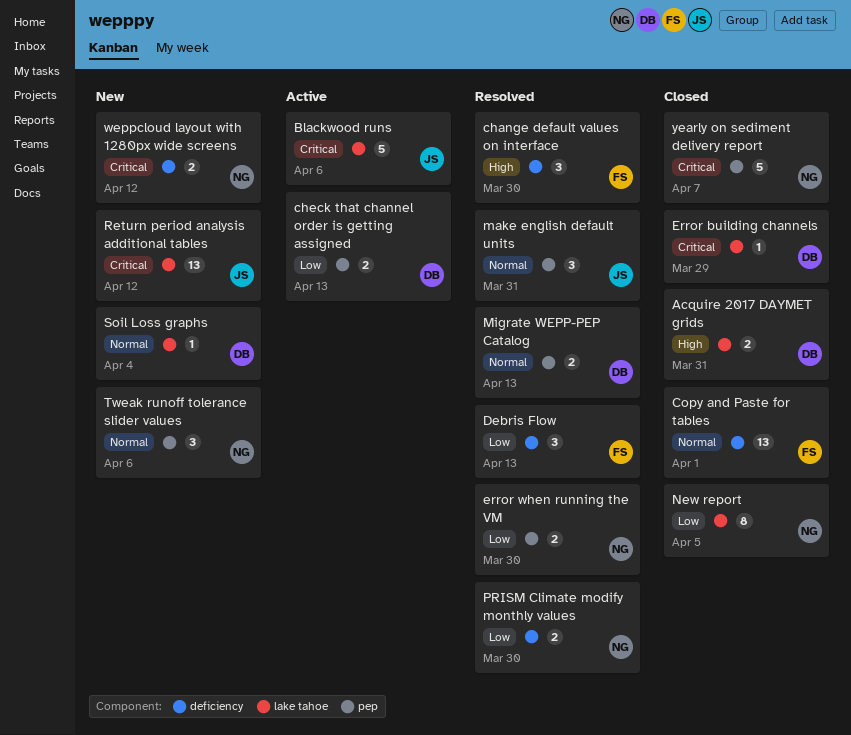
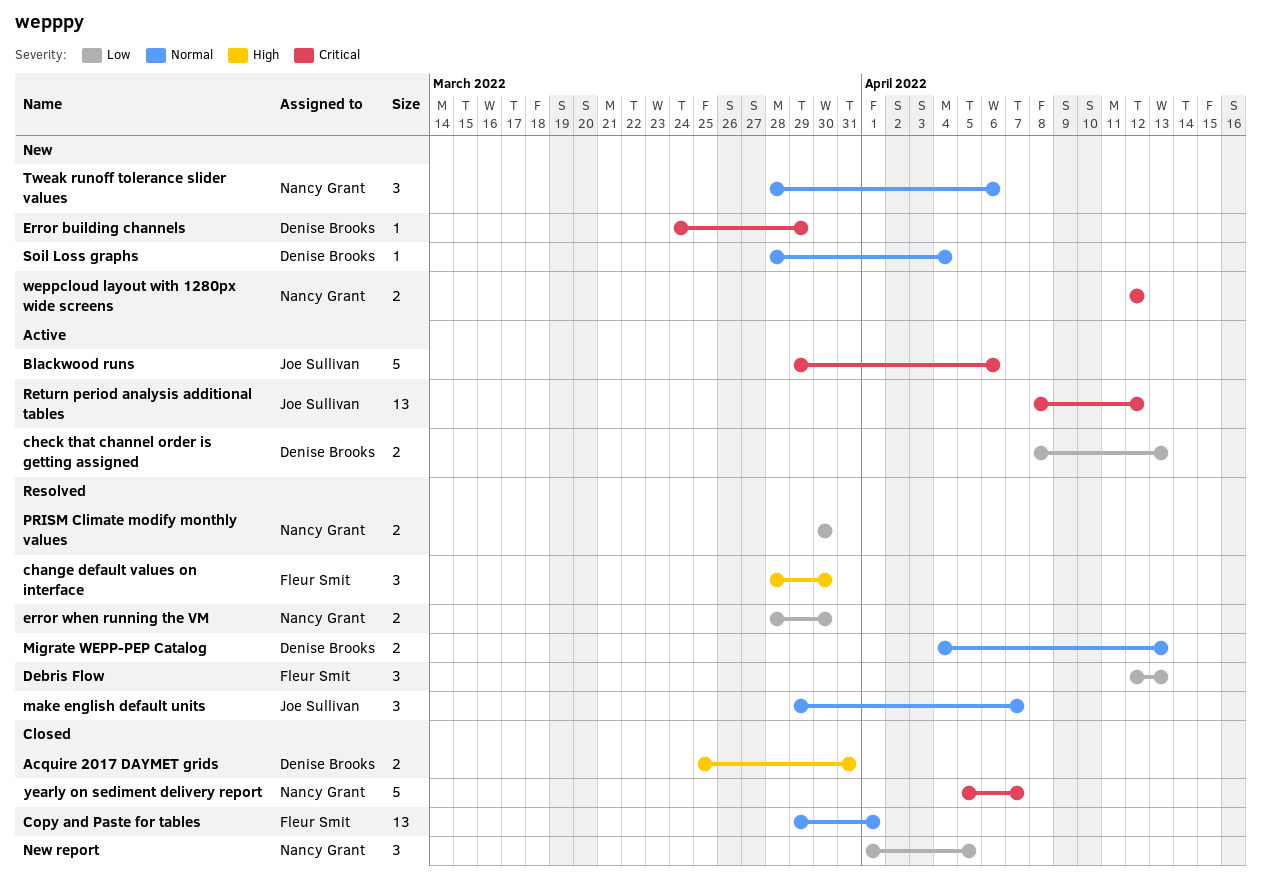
Error building channels, status: Closed -> New
make english default units, due: Mar 31 -> Apr 7
New report, estimate: 8 -> 3
Return period analysis additional tables, status: New -> Active

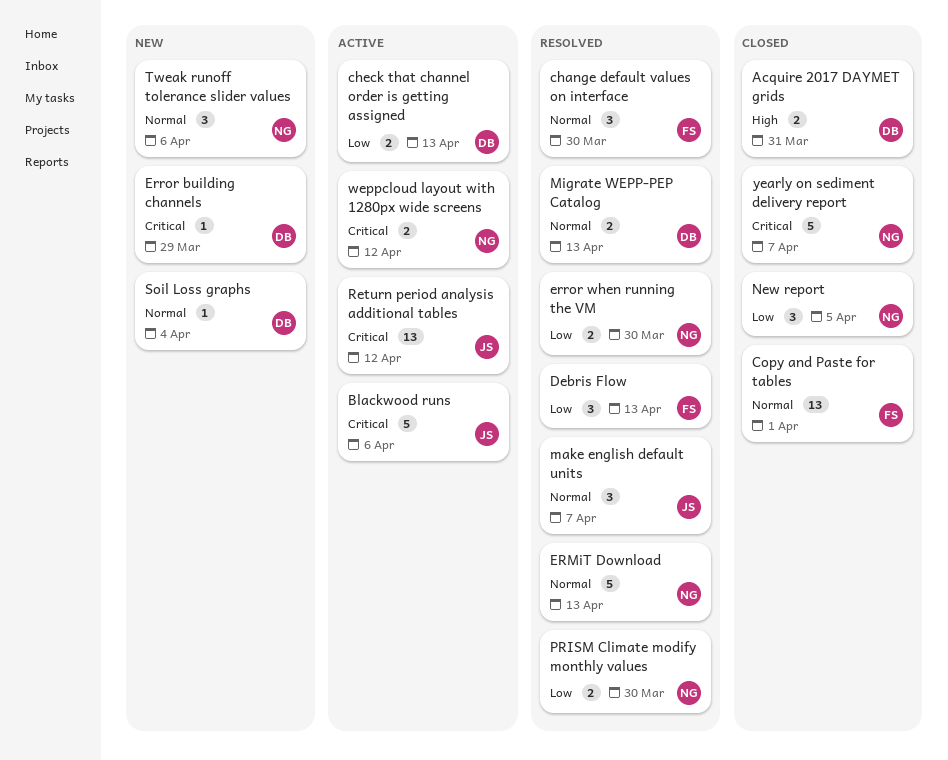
change default values on interface, priority: High -> Normal
ERMiT Download: none -> present
weppcloud layout with 1280px wide screens, status: New -> Active

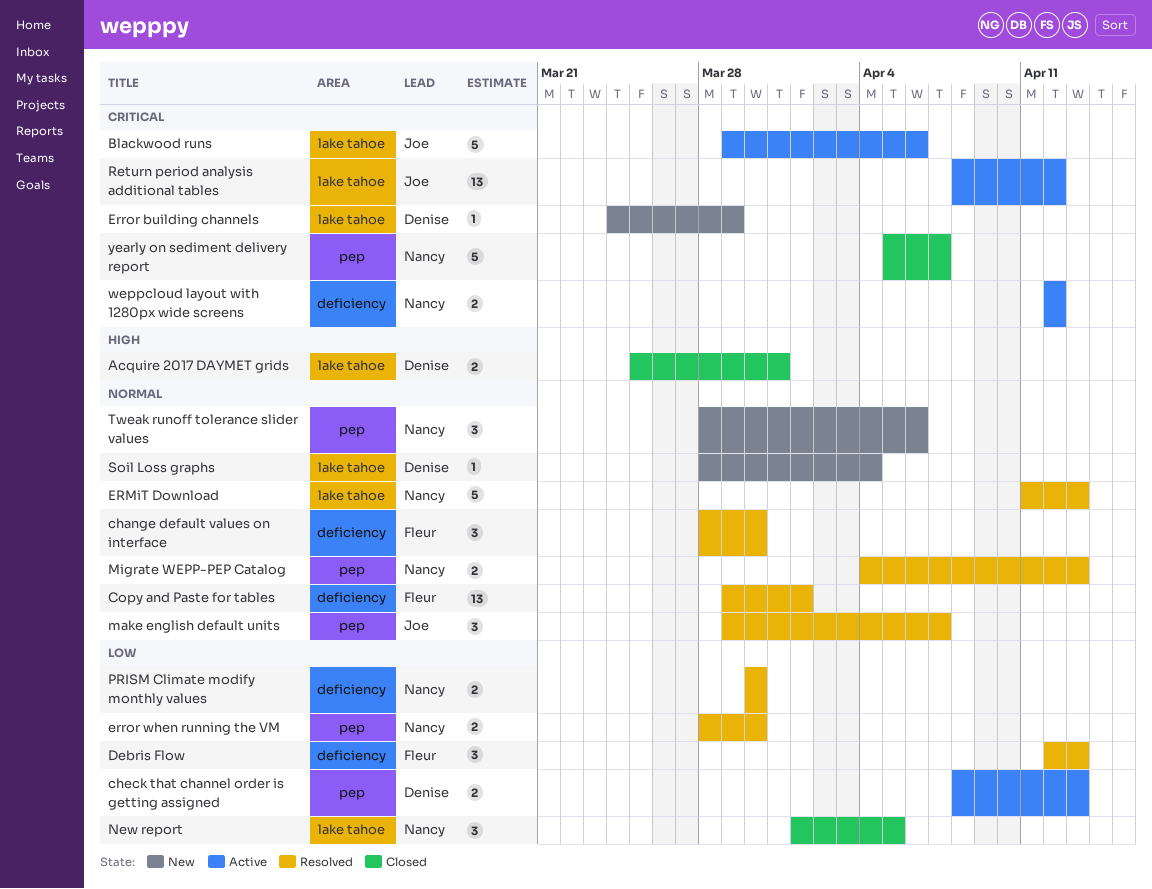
Copy and Paste for tables, status: Closed -> Resolved
Migrate WEPP-PEP Catalog, owner: Denise -> Nancy

